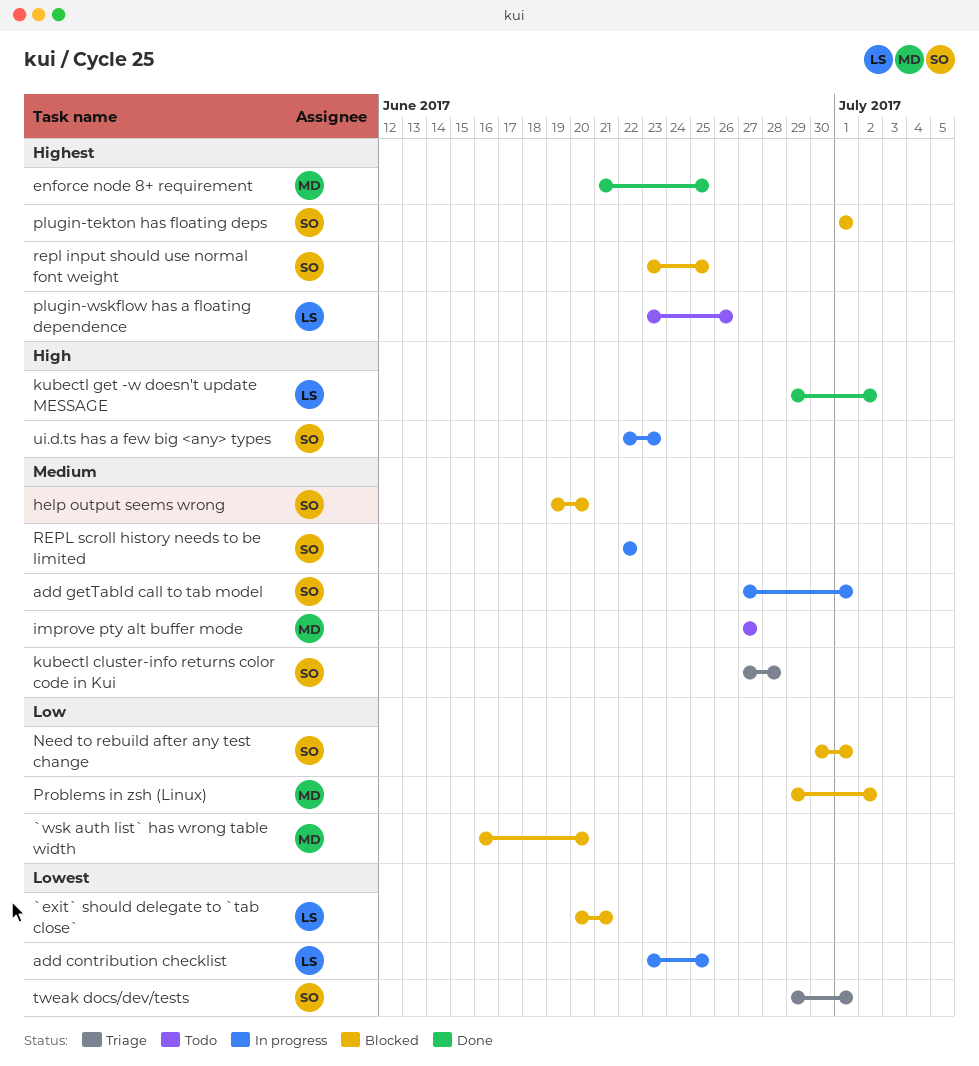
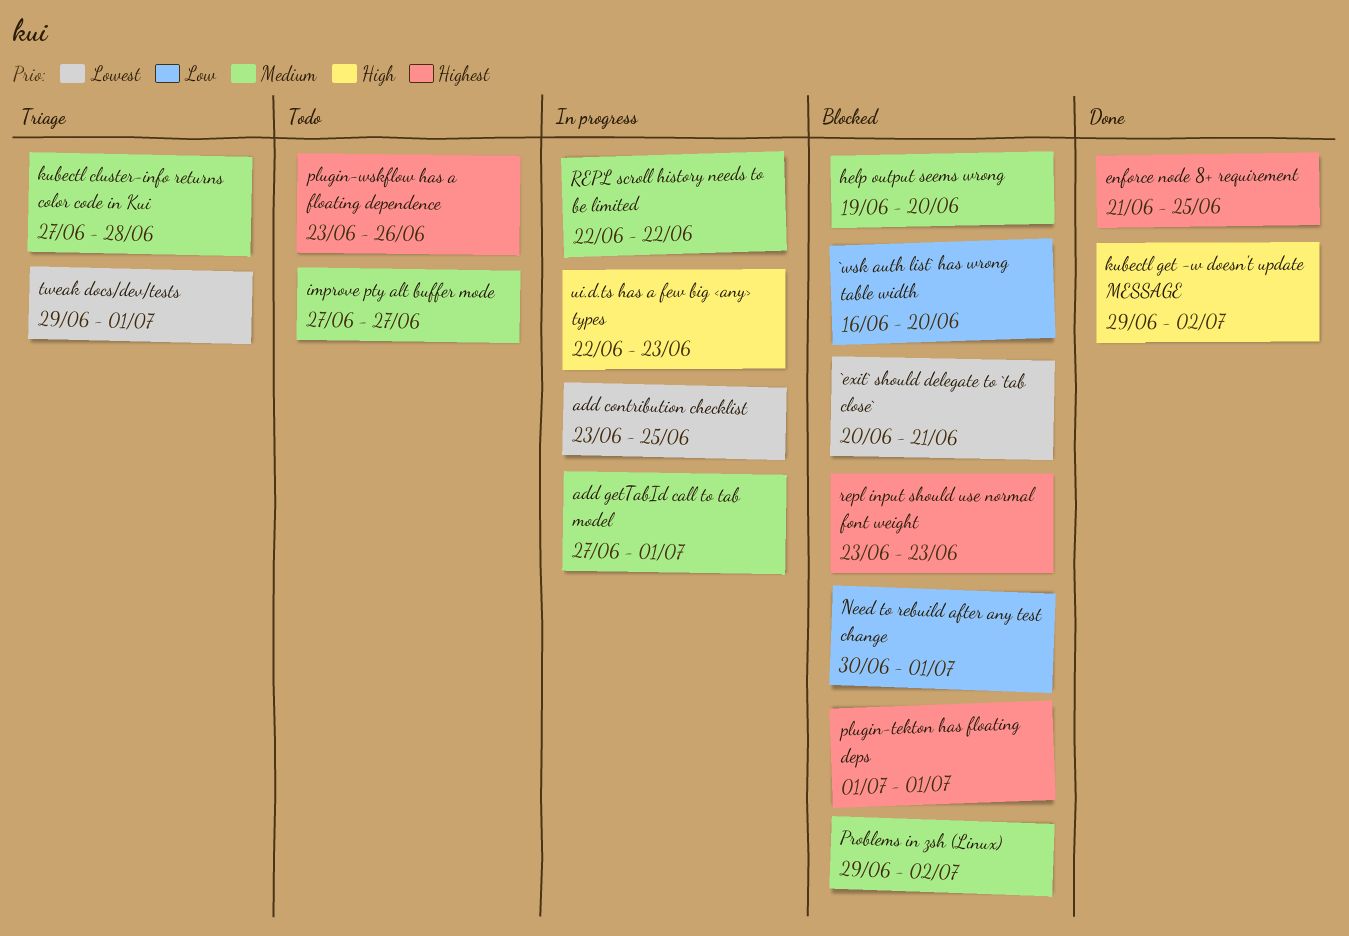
Problems in zsh (Linux), priority: Low -> Medium
repl input should use normal font weight, due: Jun 25 -> Jun 23

